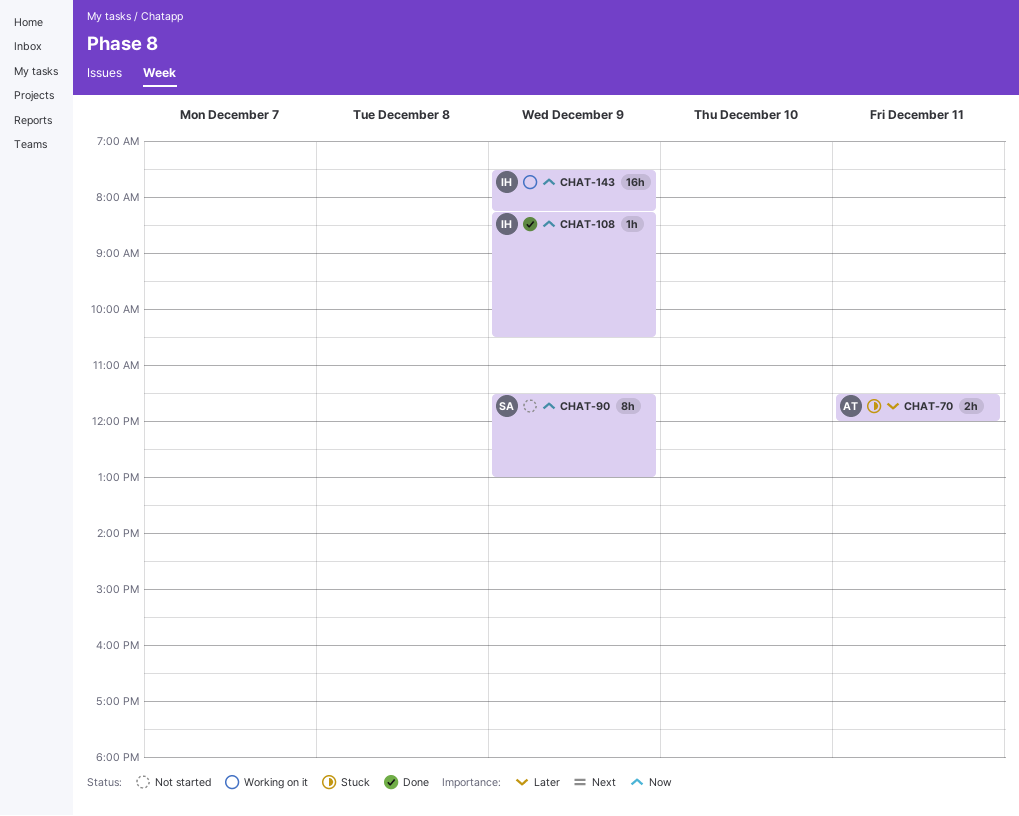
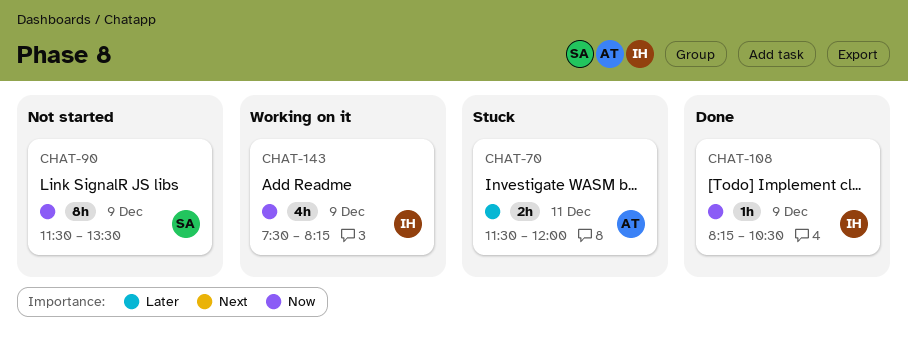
CHAT-90, ends: 13:00 -> 13:30
CHAT-143, estimate: 16h -> 4h

